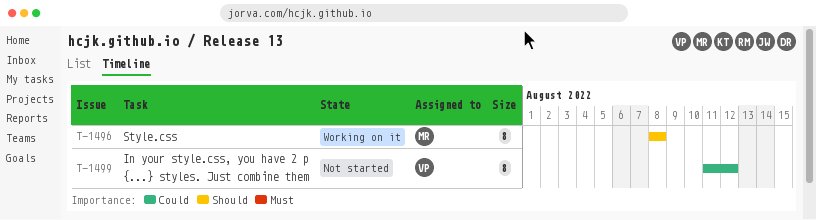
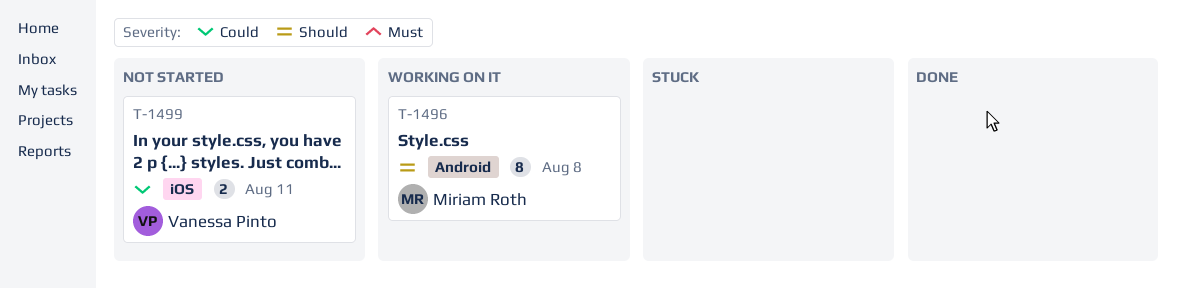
T-1499, estimate: 8 -> 2
T-1499, due: Aug 12 -> Aug 11

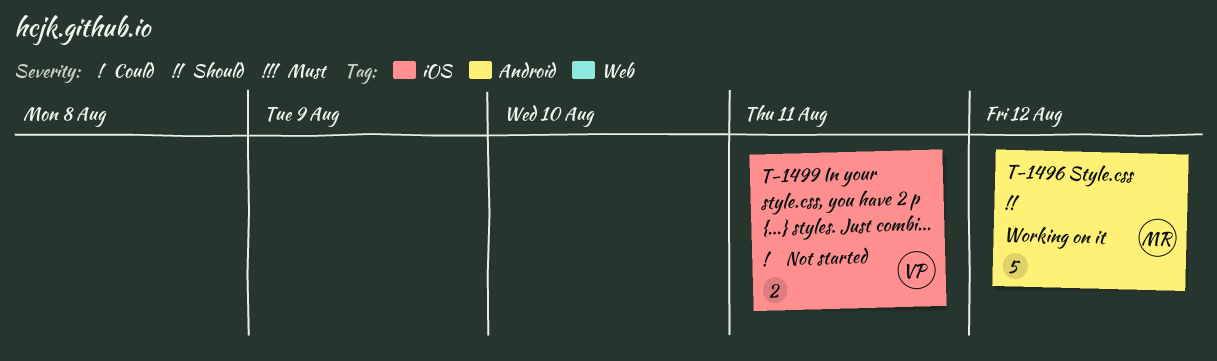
T-1496, estimate: 8 -> 5
T-1496, due: Aug 8 -> Aug 12

